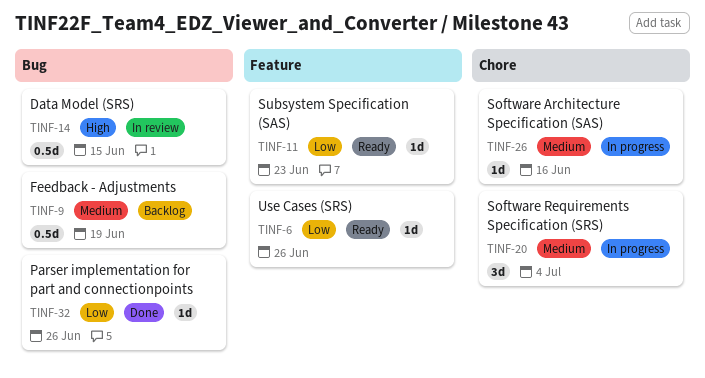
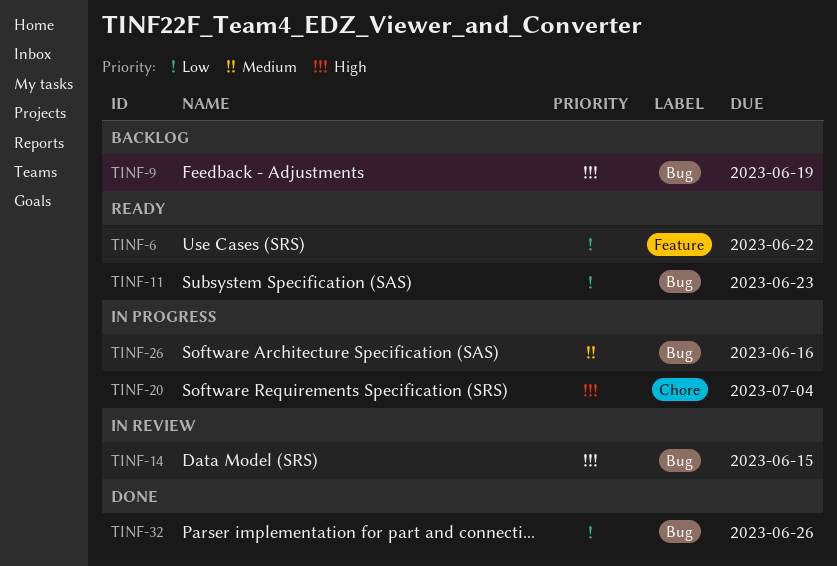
TINF-6, due: Jun 26 -> Jun 22
TINF-9, priority: Medium -> High
TINF-11, label: Feature -> Bug
TINF-20, priority: Medium -> High
TINF-26, label: Chore -> Bug

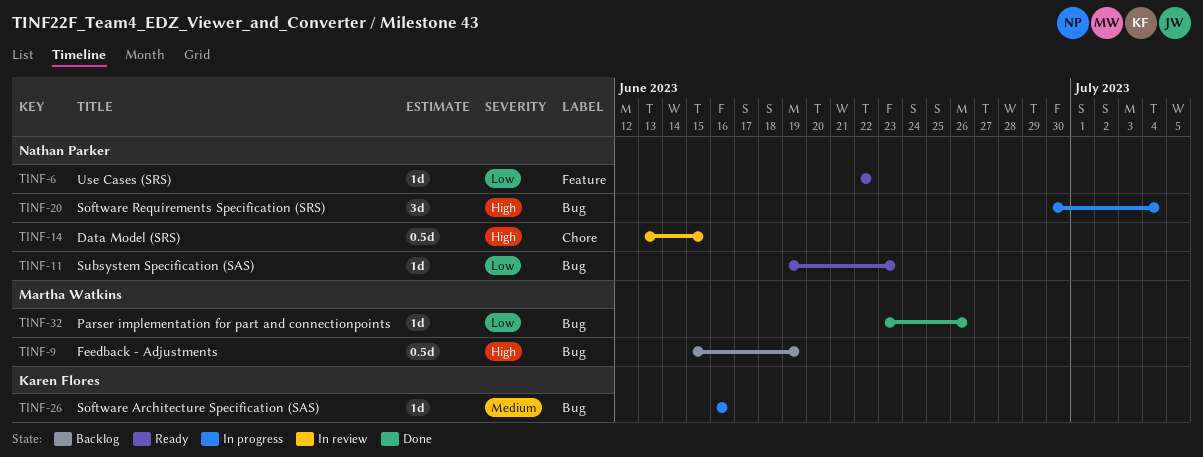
TINF-14, label: Bug -> Chore
TINF-20, label: Chore -> Bug

